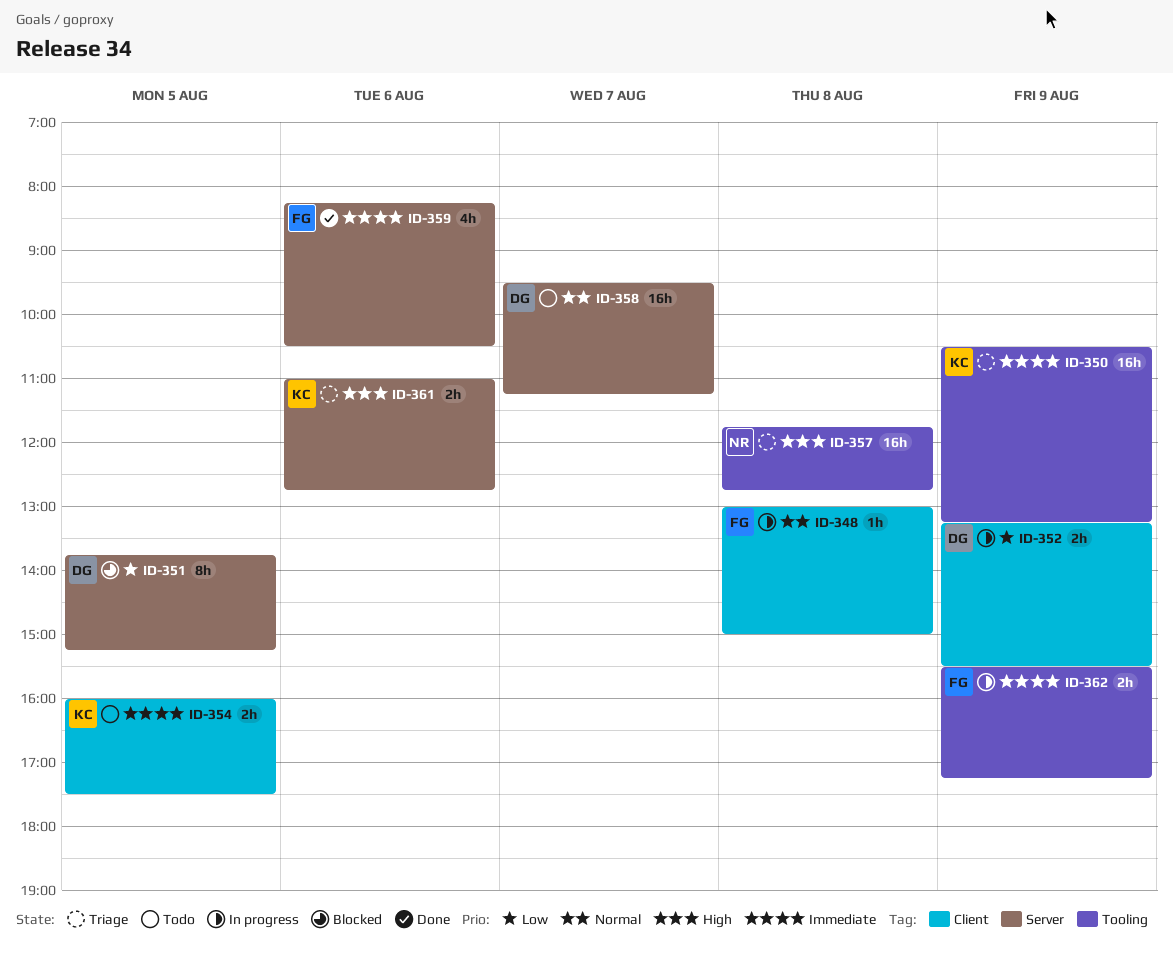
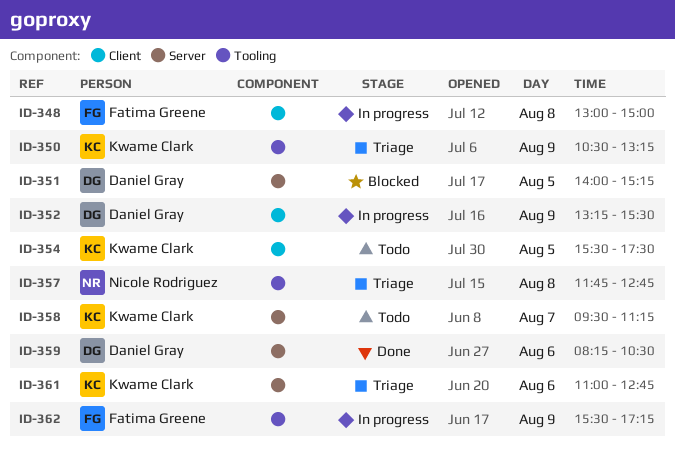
ID-351, begins: 13:45 -> 14:00
ID-354, begins: 16:00 -> 15:30
ID-358, owner: Daniel Gray -> Kwame Clark
ID-359, owner: Fatima Greene -> Daniel Gray

